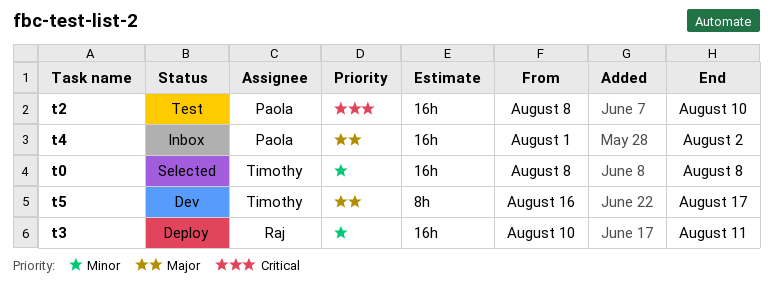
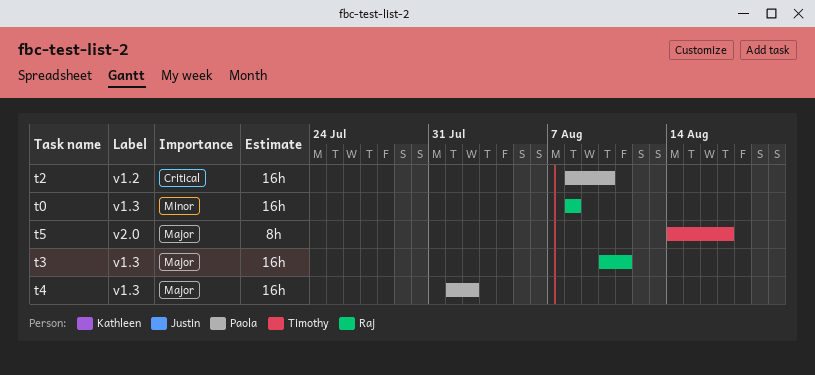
t0, owner: Timothy -> Raj
t3, priority: Minor -> Major
t5, start: Aug 16 -> Aug 14

